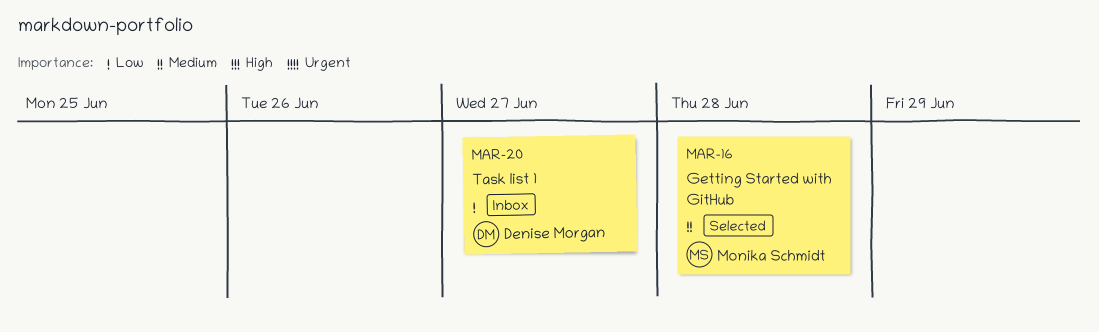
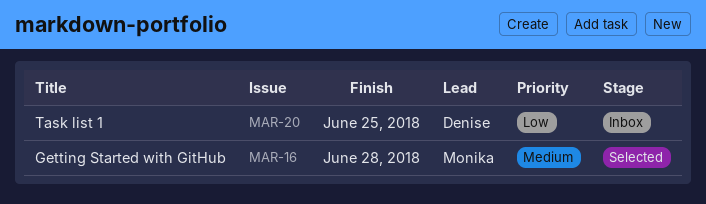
MAR-20, due: Jun 27 -> Jun 25

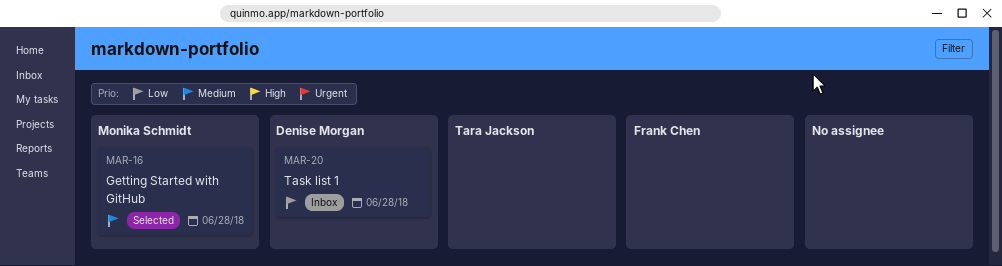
MAR-20, due: Jun 25 -> Jun 28

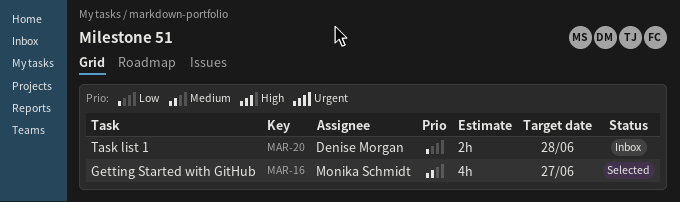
MAR-16, due: Jun 28 -> Jun 27

